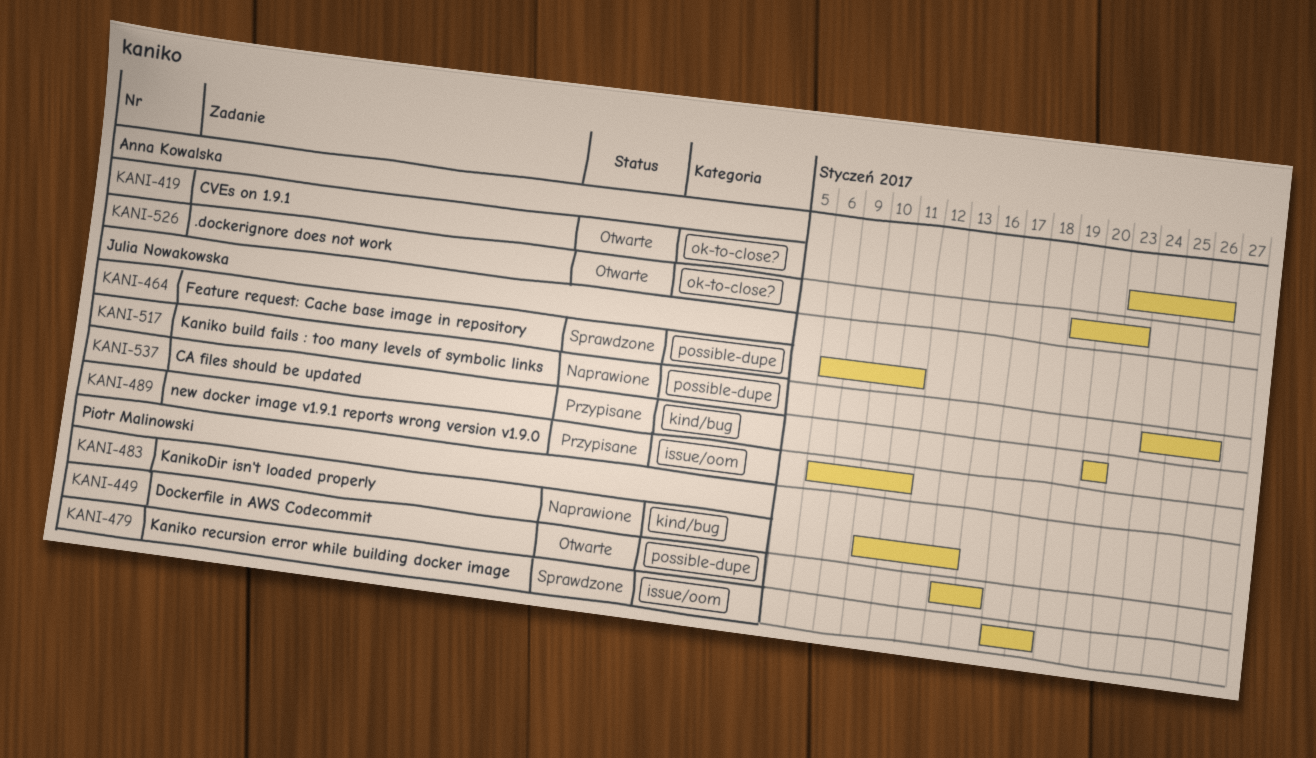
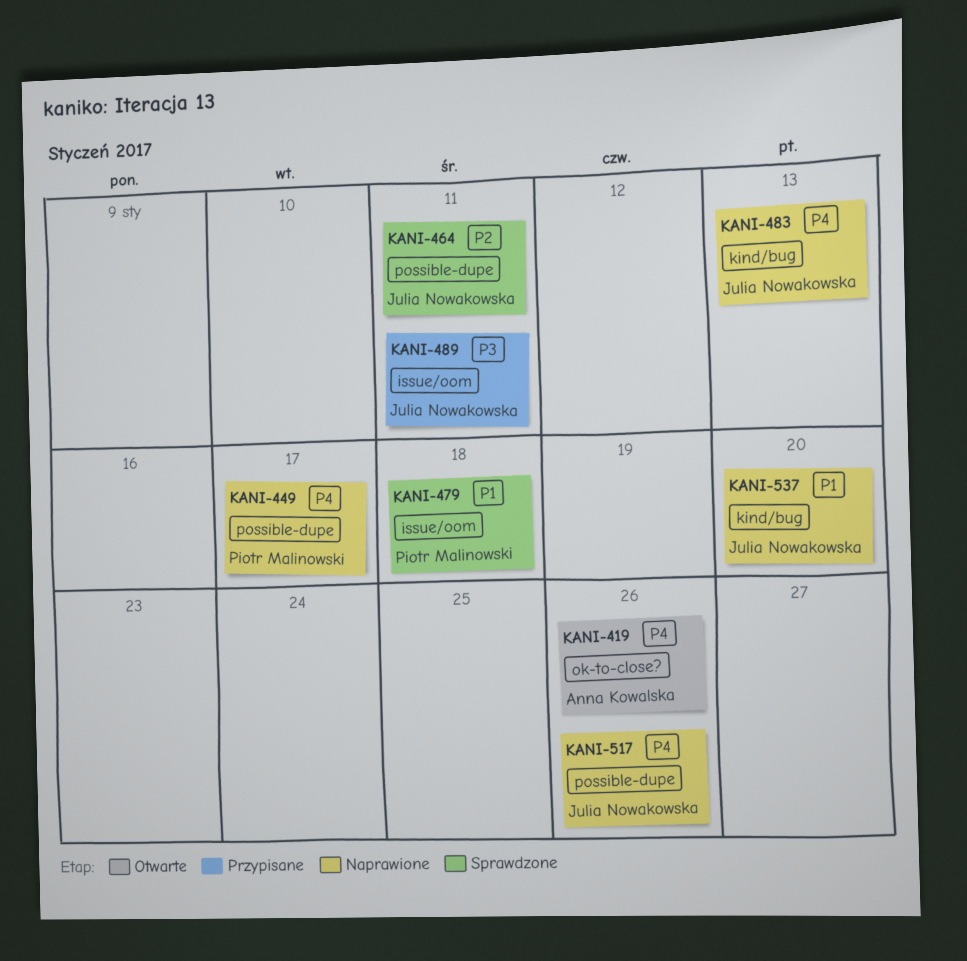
KANI-449, status: Otwarte -> Naprawione
KANI-449, due: Jan 16 -> Jan 17
KANI-483, owner: Piotr Malinowski -> Julia Nowakowska
KANI-526: present -> none
KANI-537, status: Przypisane -> Naprawione

